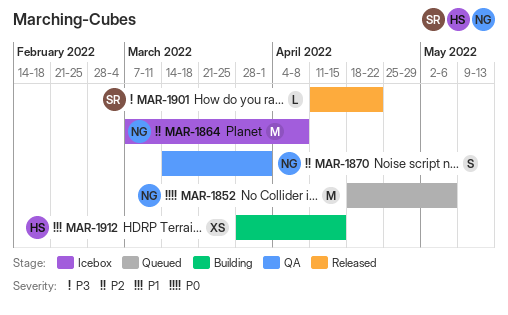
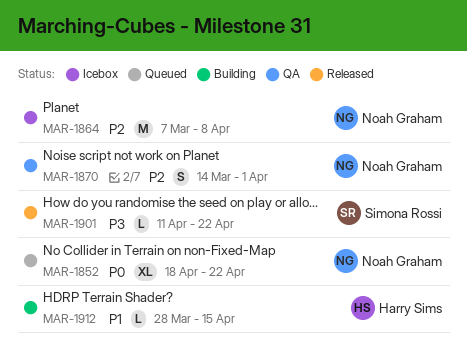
MAR-1852, estimate: M -> XL
MAR-1852, due: May 6 -> Apr 22
MAR-1912, estimate: XS -> L

